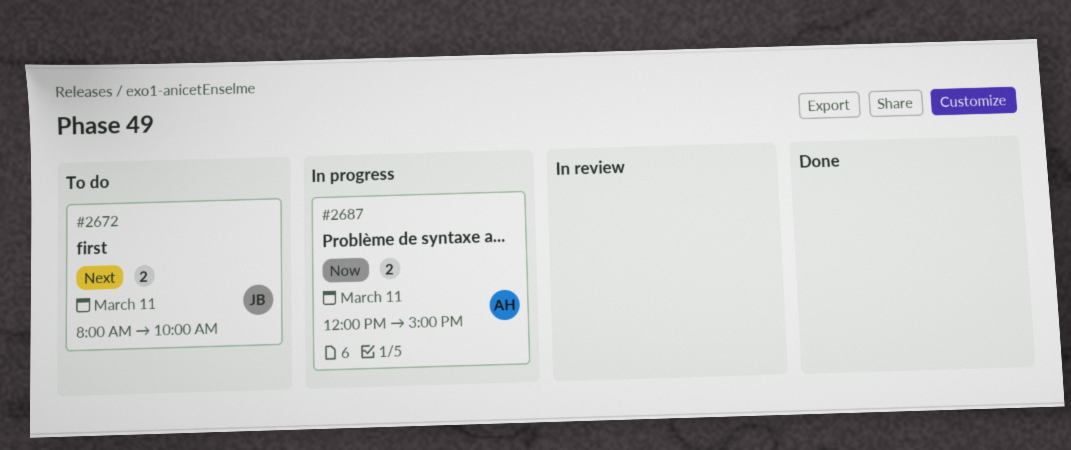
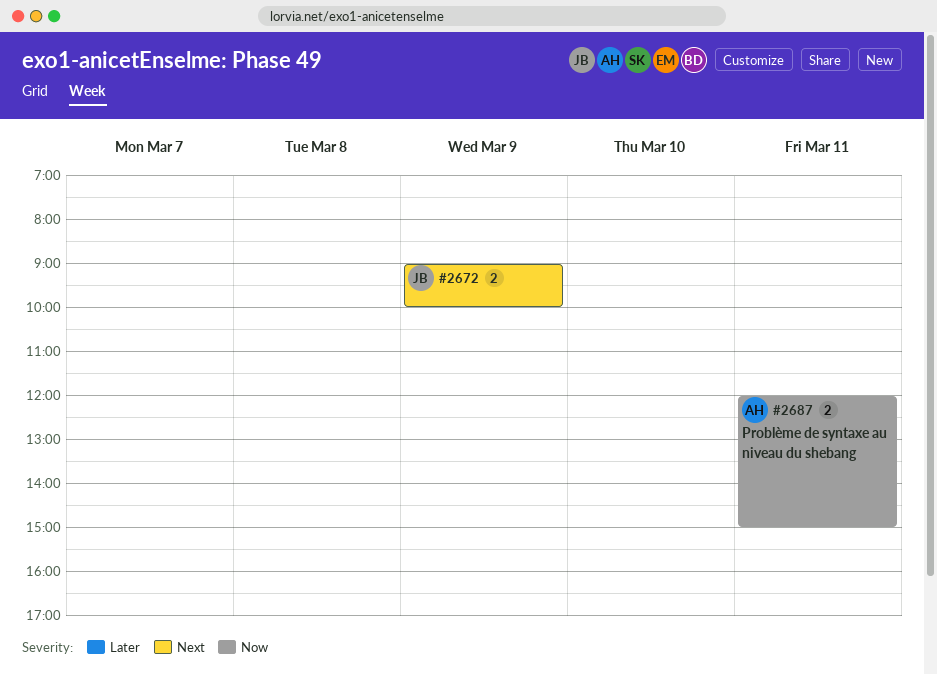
#2672, day: Mar 11 -> Mar 9
#2672, begins: 08:00 -> 09:00

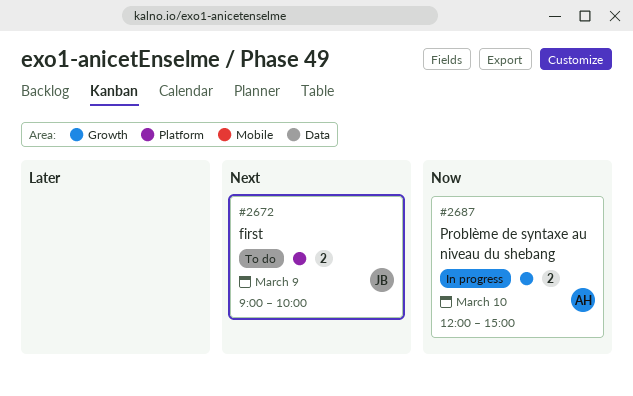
#2687, day: Mar 11 -> Mar 10

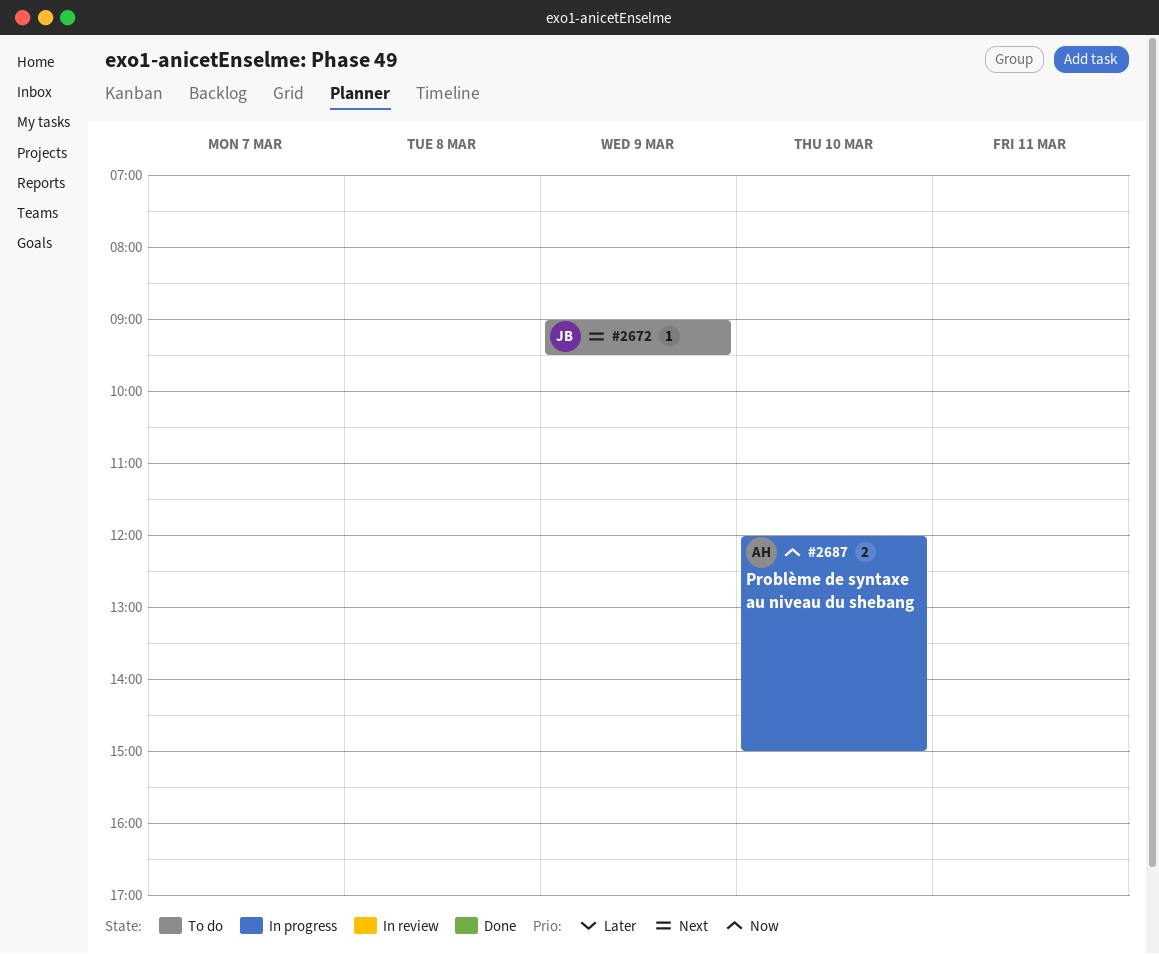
#2672, estimate: 2 -> 1
#2672, ends: 10:00 -> 09:30

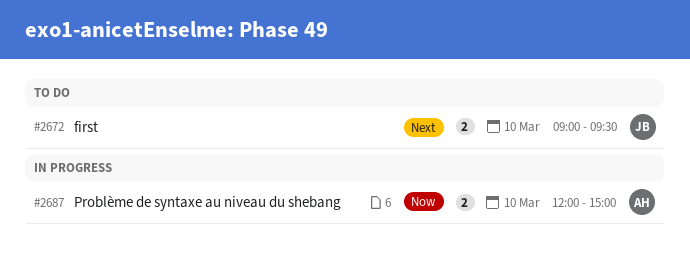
#2672, estimate: 1 -> 2
#2672, day: Mar 9 -> Mar 10

